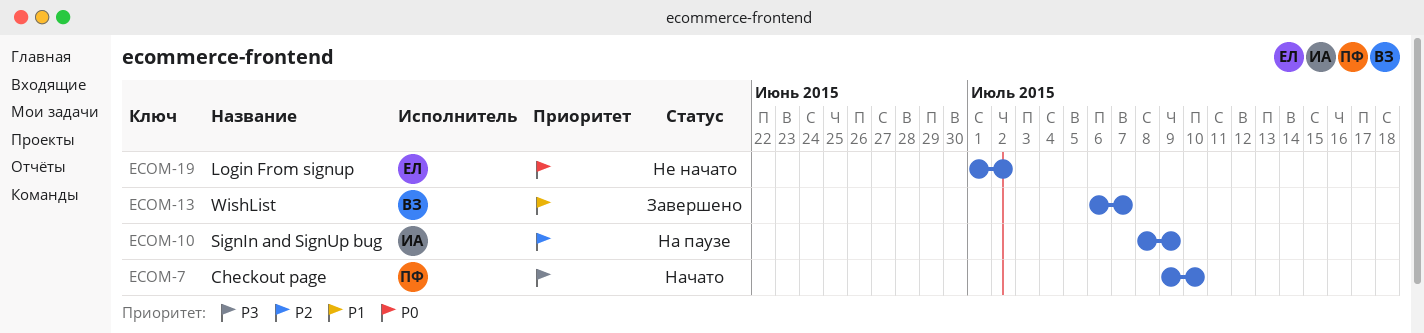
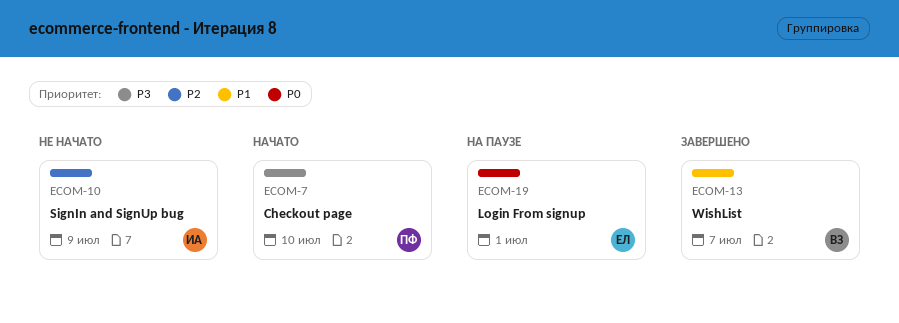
ECOM-10, status: На паузе -> Не начато
ECOM-19, status: Не начато -> На паузе
ECOM-19, due: Jul 2 -> Jul 1

